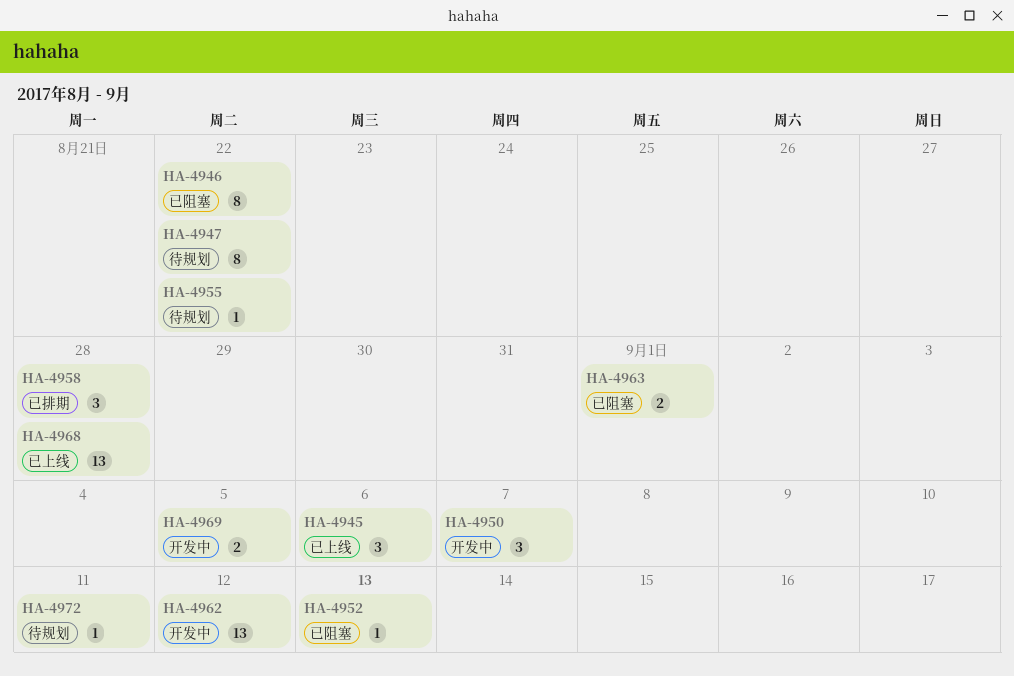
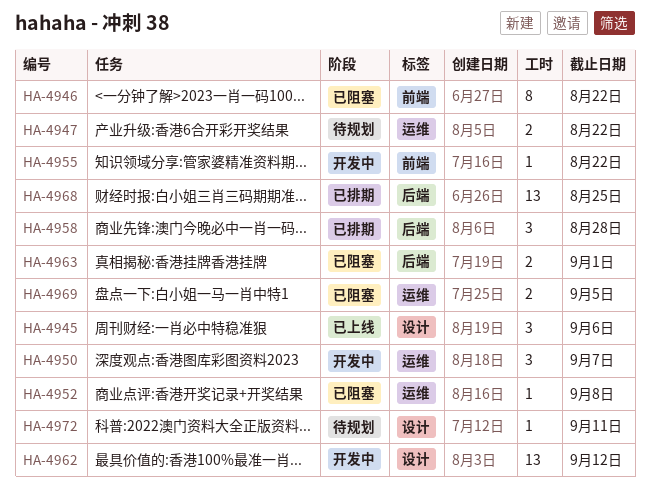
HA-4947, estimate: 8 -> 2
HA-4952, due: Sep 13 -> Sep 8
HA-4955, status: 待规划 -> 开发中
HA-4968, status: 已上线 -> 已排期
HA-4968, due: Aug 28 -> Aug 25
HA-4969, status: 开发中 -> 已阻塞

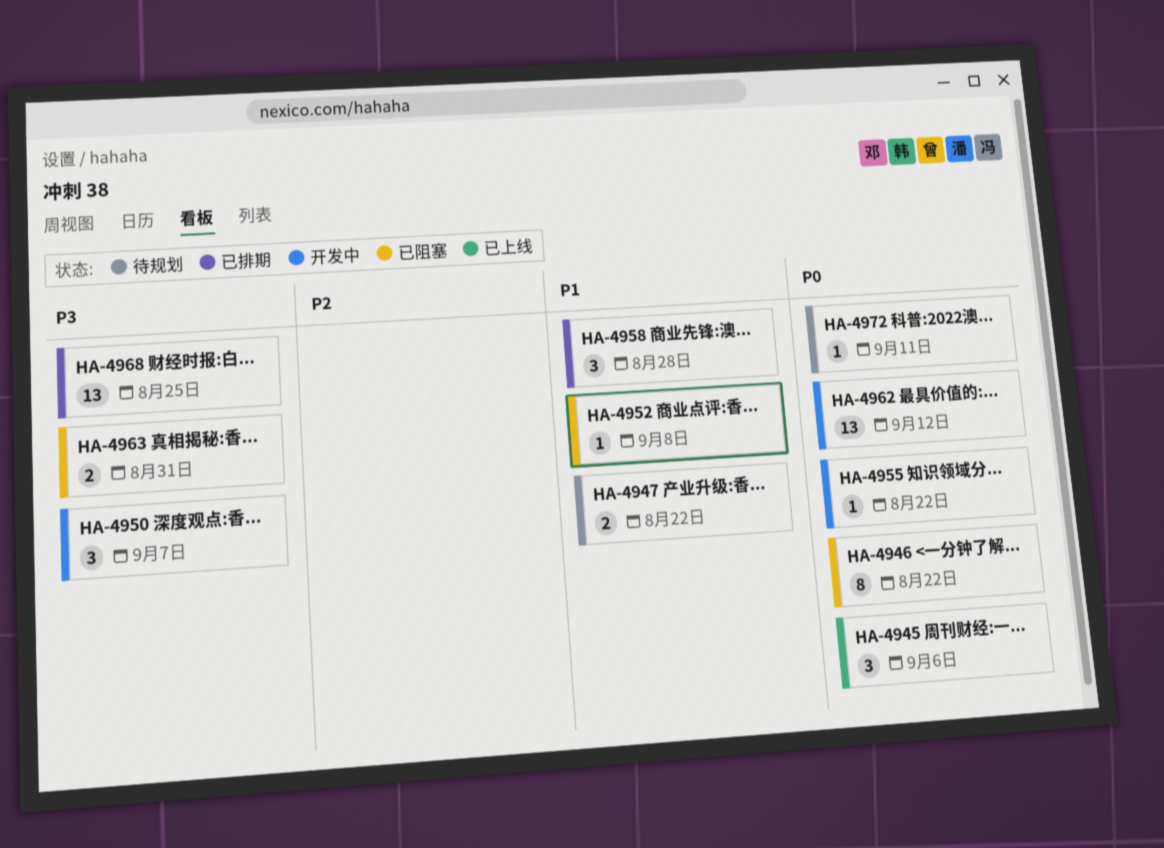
HA-4963, due: Sep 1 -> Aug 31
HA-4969: present -> none

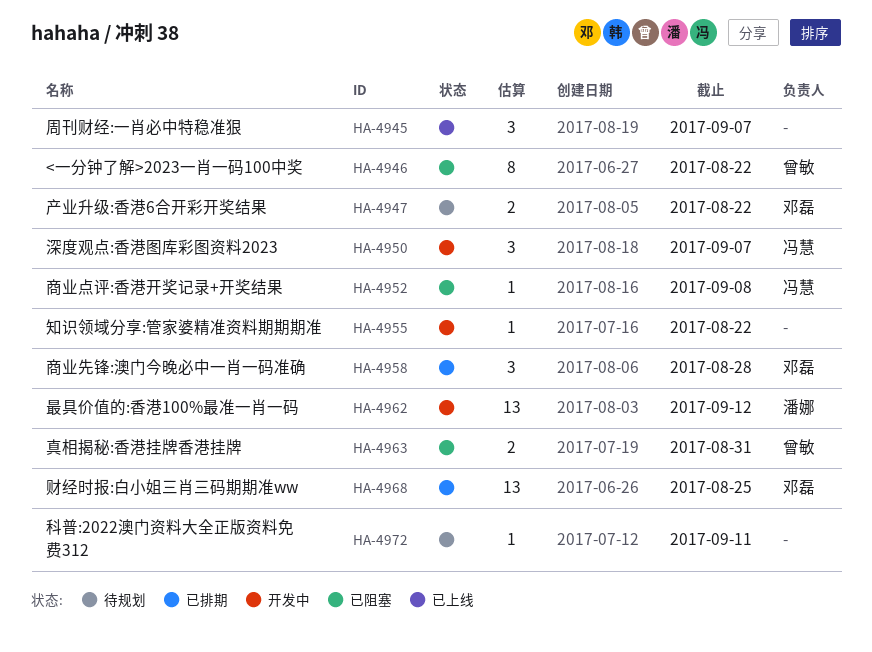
HA-4945, due: Sep 6 -> Sep 7

